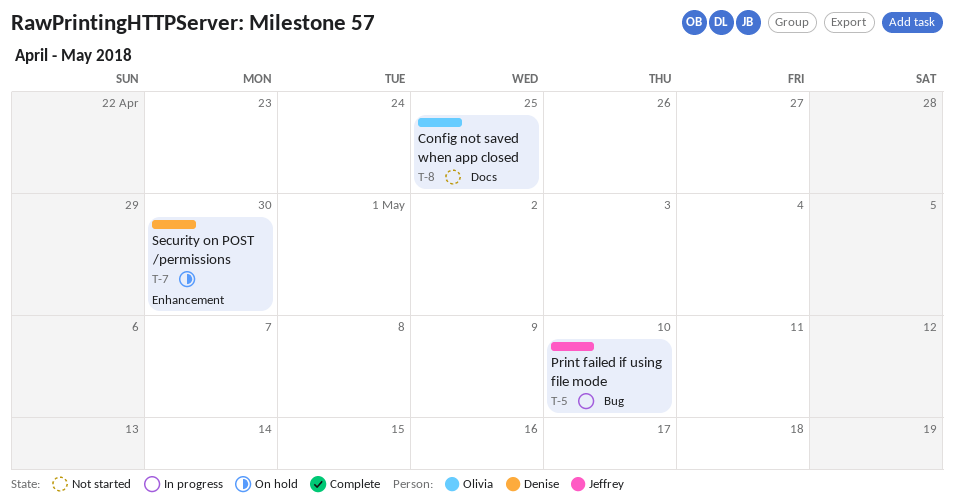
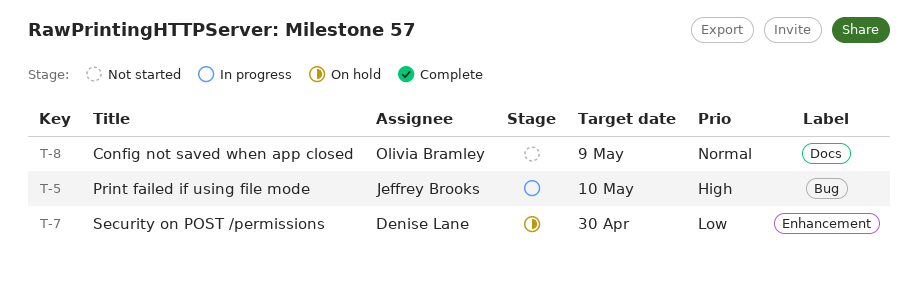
T-8, due: Apr 25 -> May 9

